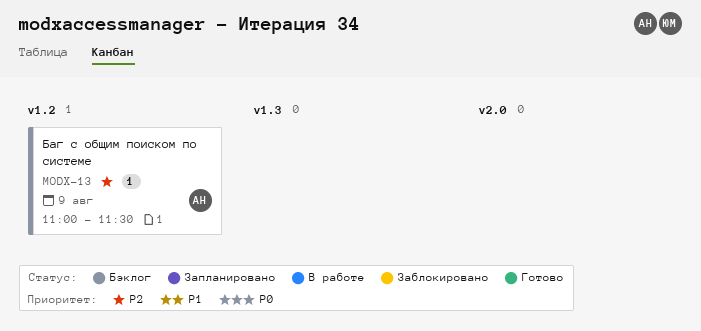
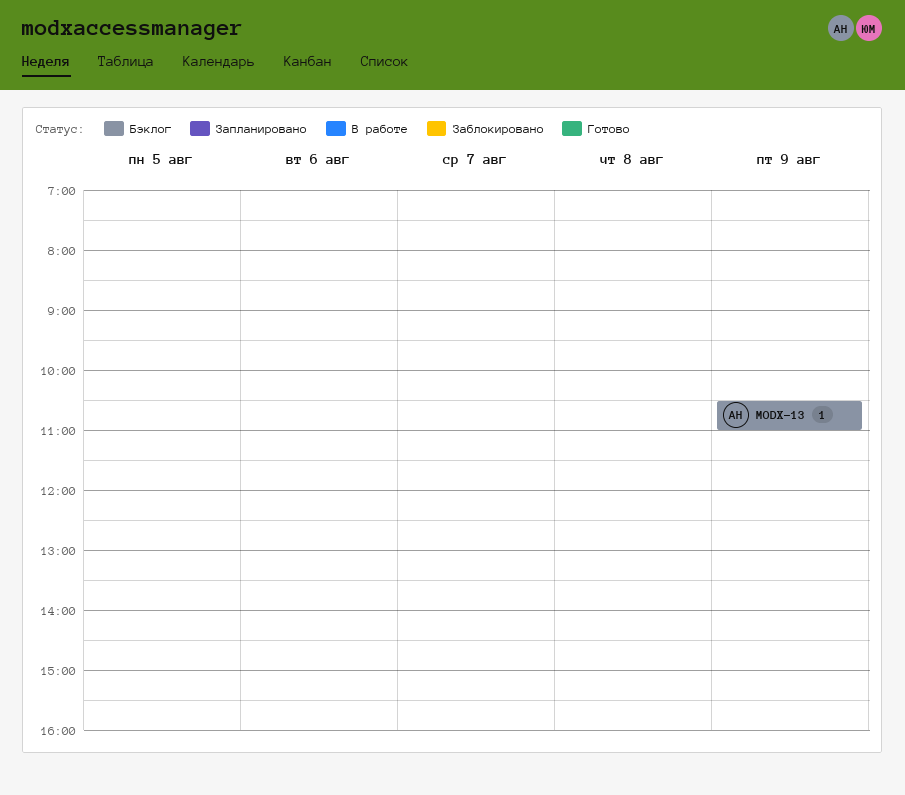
MODX-13, begins: 11:00 -> 10:30
MODX-13, ends: 11:30 -> 11:00

